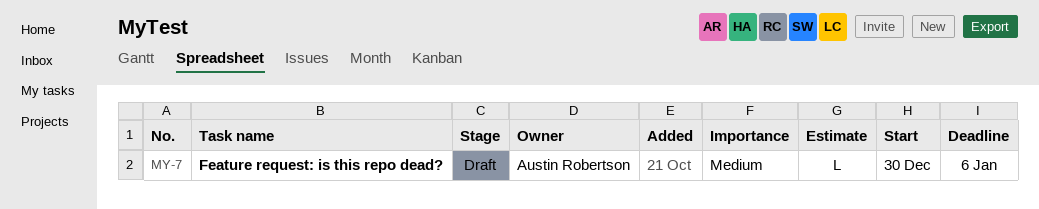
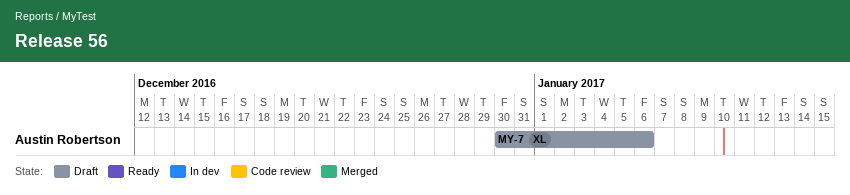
MY-7, estimate: L -> XL

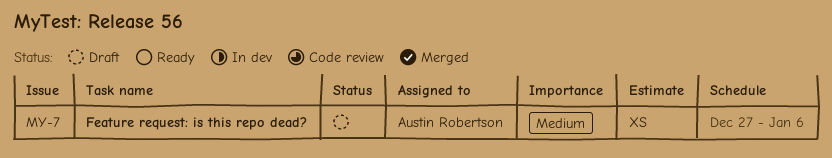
MY-7, estimate: XL -> XS
MY-7, start: Dec 30 -> Dec 27

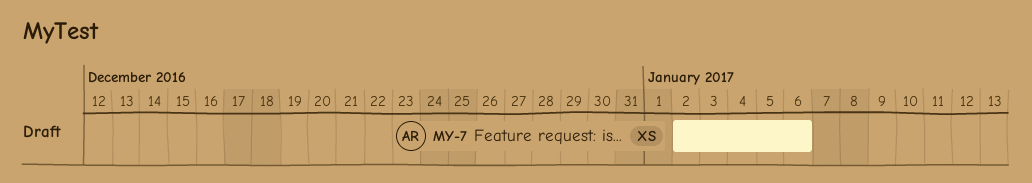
MY-7, start: Dec 27 -> Jan 2

